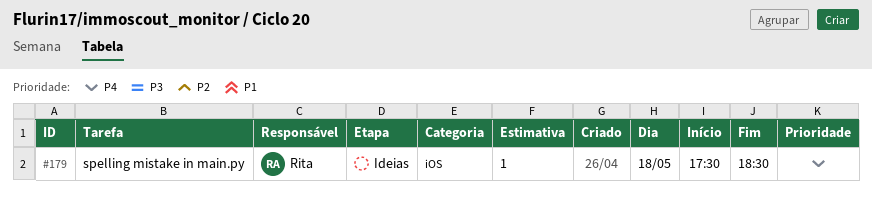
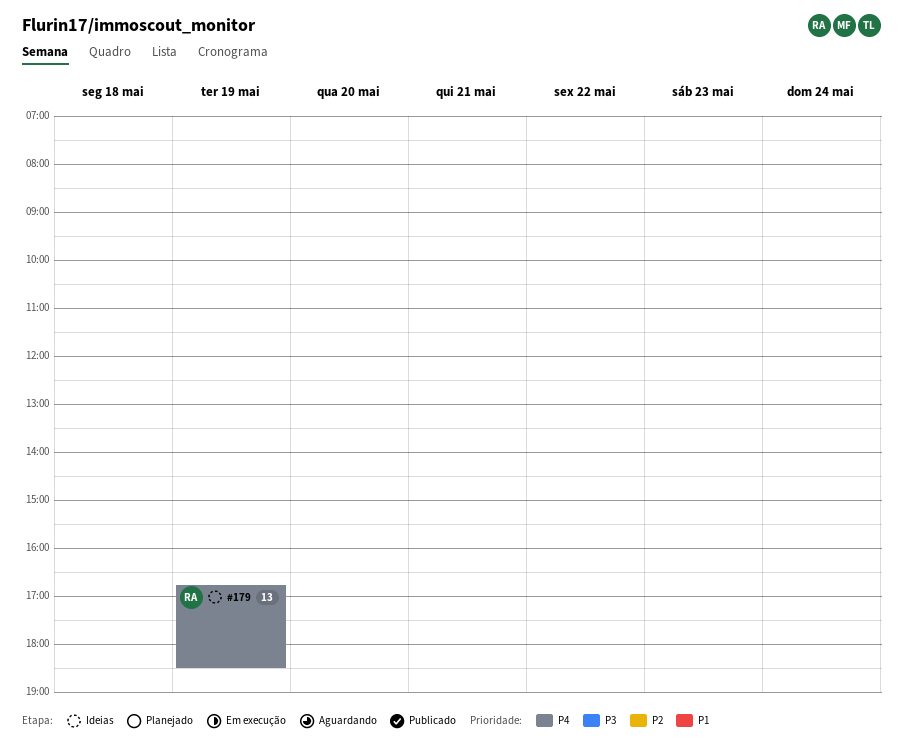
#179, estimate: 1 -> 13
#179, day: May 18 -> May 19
#179, begins: 17:30 -> 16:45

